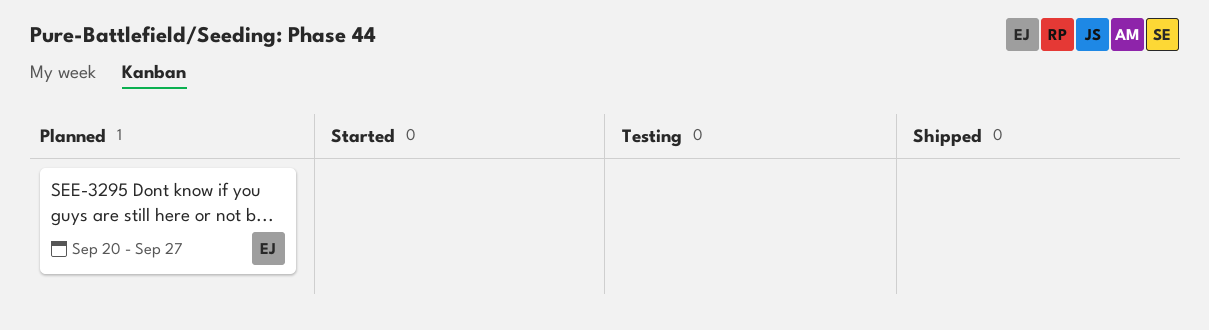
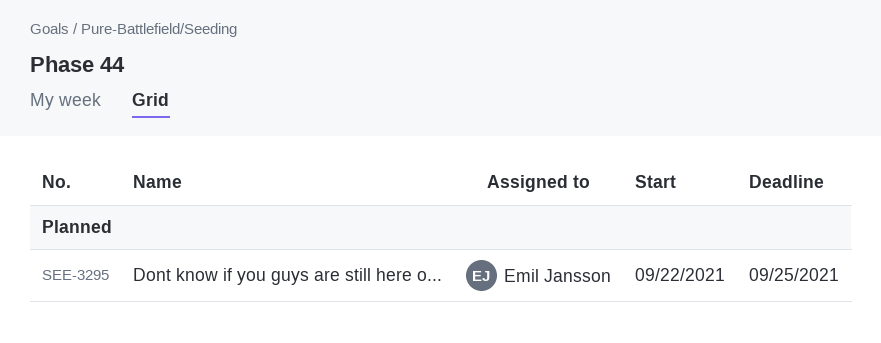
SEE-3295, start: Sep 20 -> Sep 22
SEE-3295, due: Sep 27 -> Sep 25

